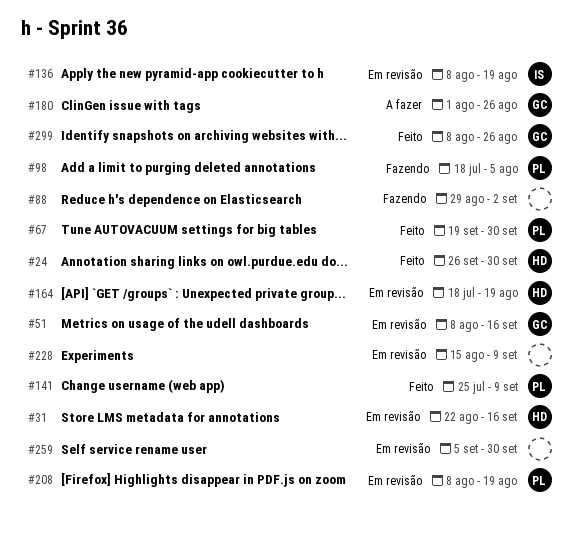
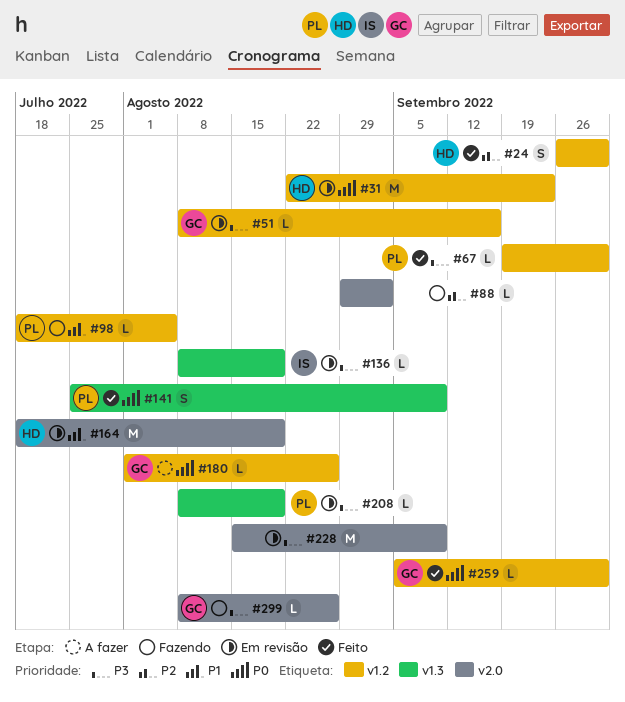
#31, due: Sep 16 -> Sep 23
#259, status: Em revisão -> Feito
#259, owner: none -> GC
#299, status: Feito -> Fazendo

